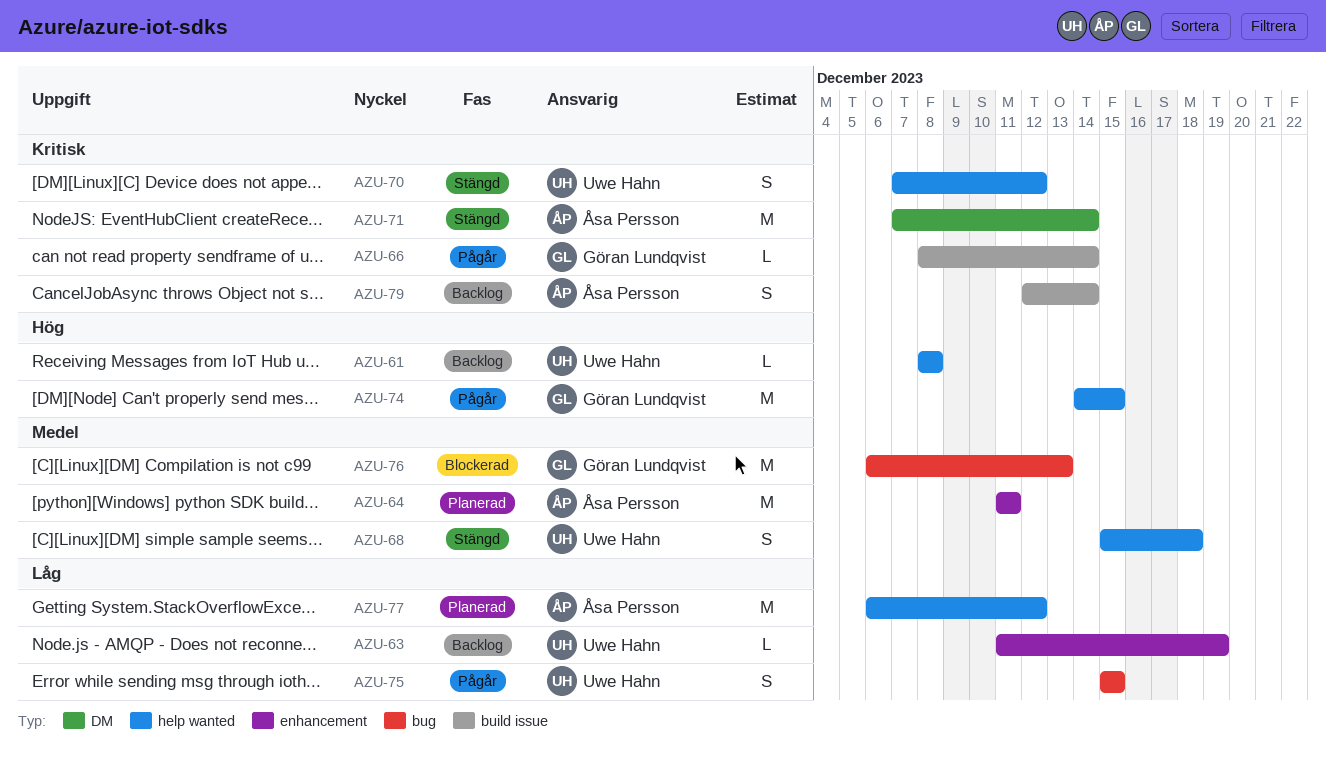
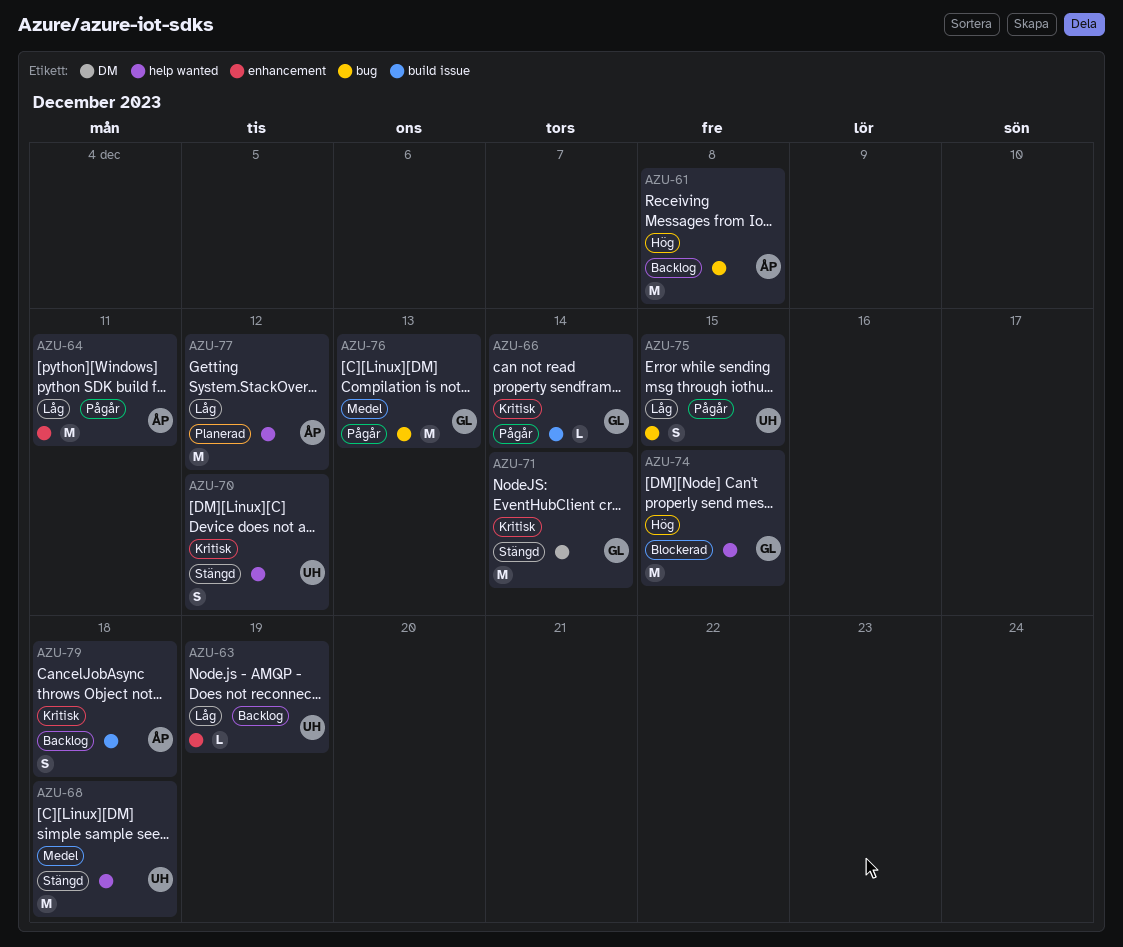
AZU-61, owner: Uwe Hahn -> Åsa Persson
AZU-61, label: help wanted -> bug
AZU-61, estimate: L -> M
AZU-64, status: Planerad -> Pågår
AZU-64, priority: Medel -> Låg
AZU-68, estimate: S -> M
AZU-71, owner: Åsa Persson -> Göran Lundqvist
AZU-74, status: Pågår -> Blockerad
AZU-76, status: Blockerad -> Pågår
AZU-79, due: Dec 14 -> Dec 18

